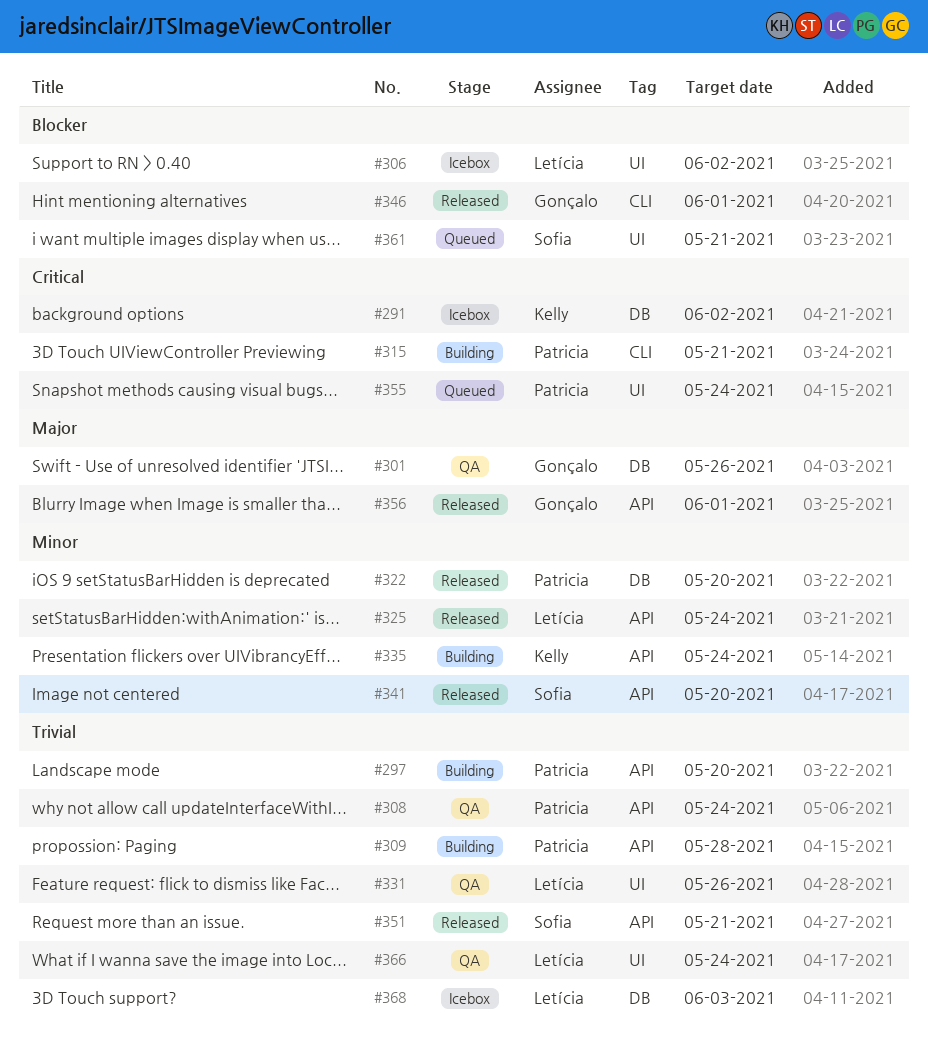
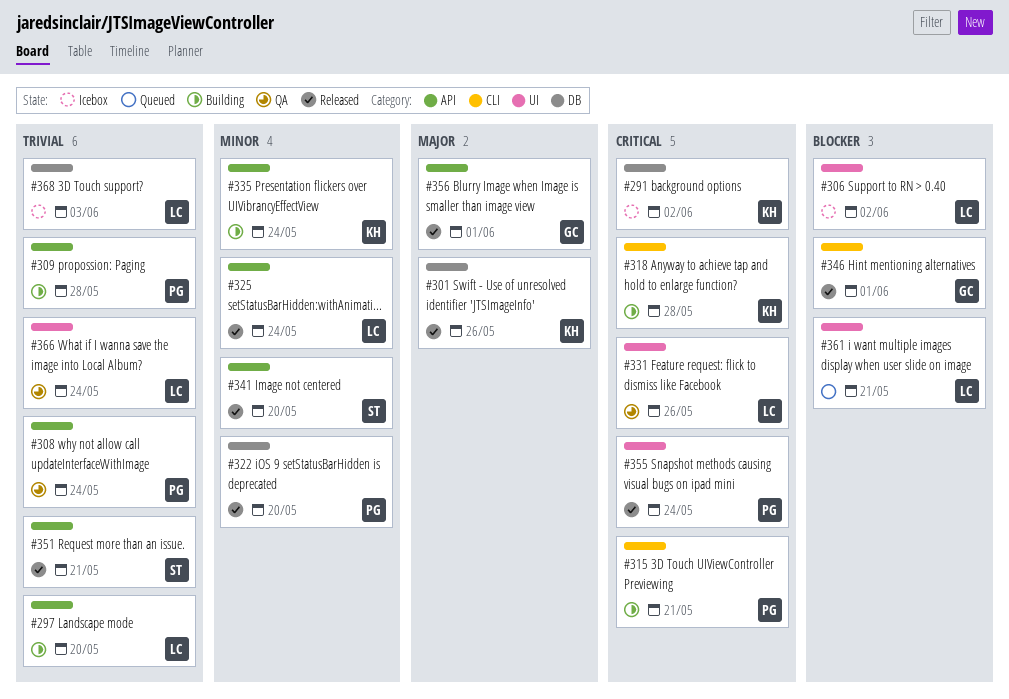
#297, owner: Patricia -> Letícia
#301, status: QA -> Released
#301, owner: Gonçalo -> Kelly
#318: none -> present
#331, priority: Trivial -> Critical
#355, status: Queued -> Released
#361, owner: Sofia -> Letícia

